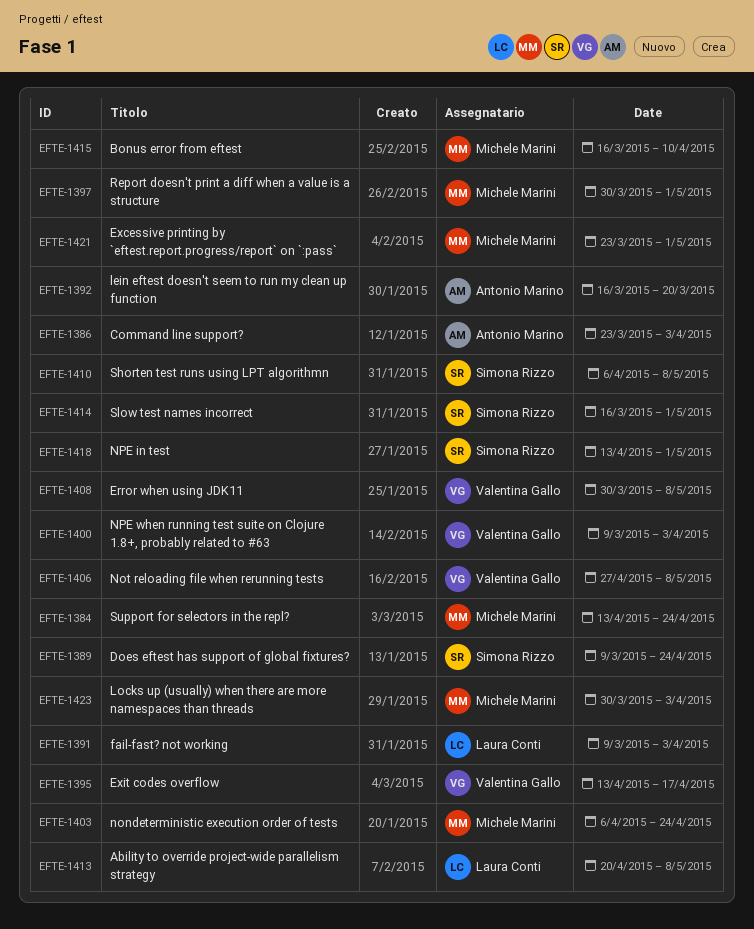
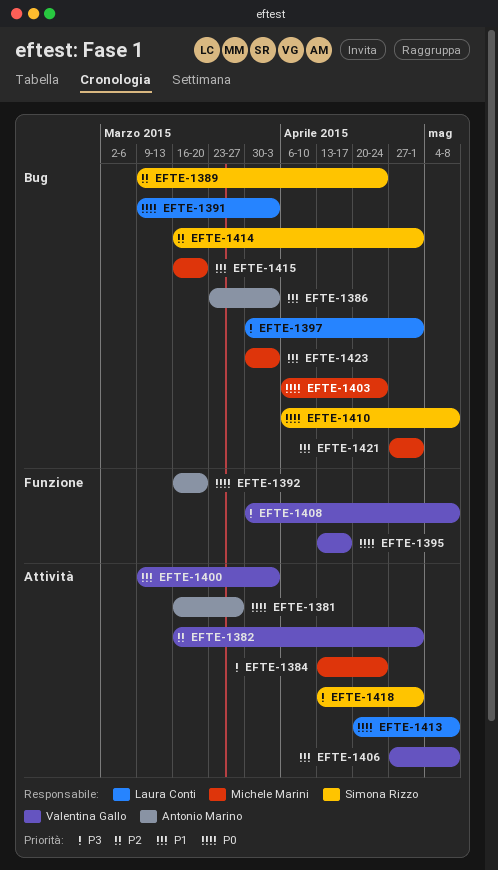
EFTE-1381: none -> present
EFTE-1382: none -> present
EFTE-1397, owner: Michele Marini -> Laura Conti
EFTE-1415, due: Apr 10 -> Mar 20
EFTE-1421, start: Mar 23 -> Apr 27

